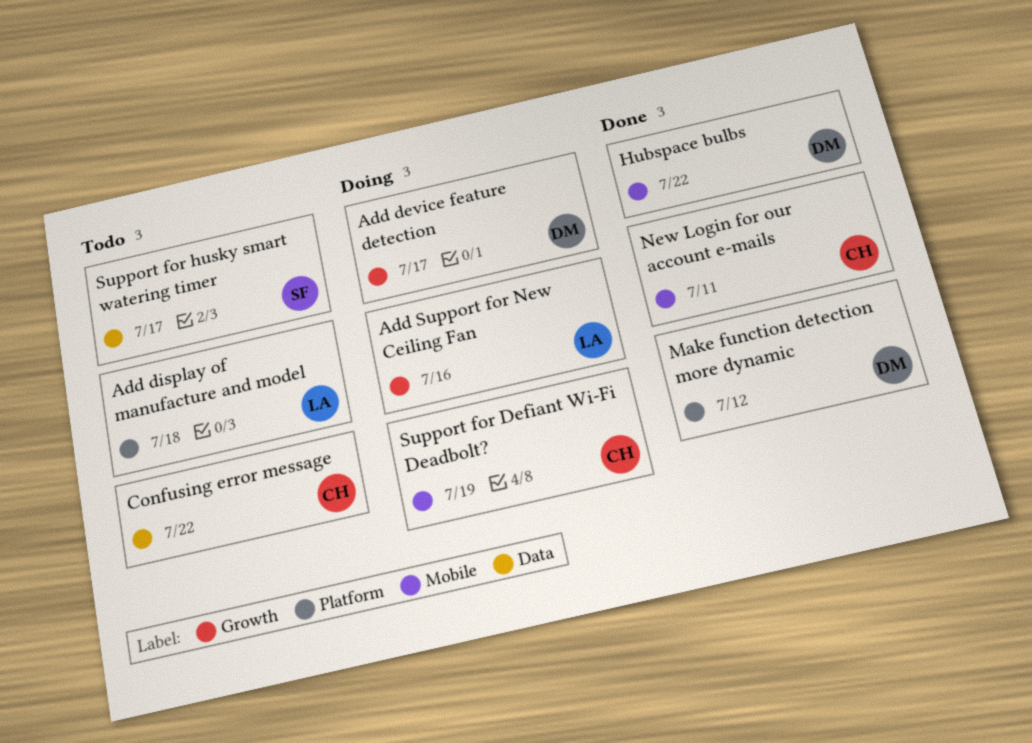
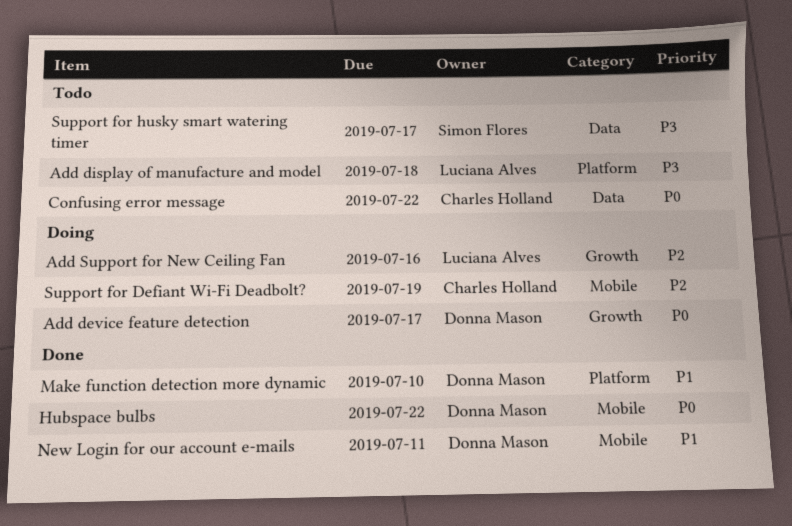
Make function detection more dynamic, due: Jul 12 -> Jul 10
New Login for our account e-mails, owner: Charles Holland -> Donna Mason

